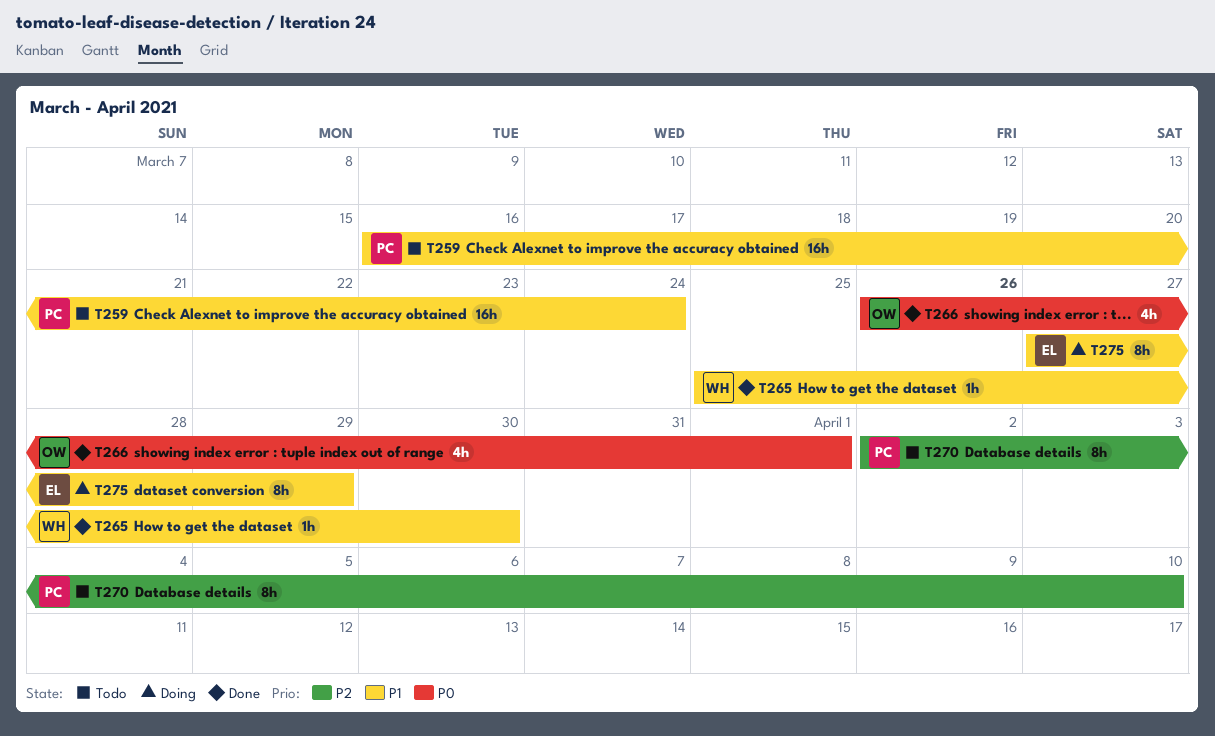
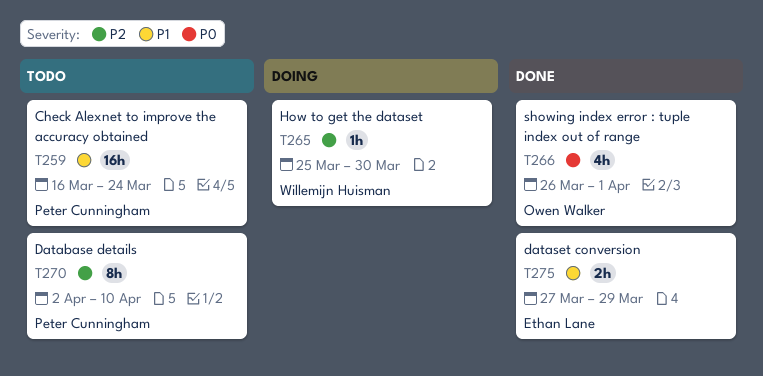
T265, status: Done -> Doing
T265, priority: P1 -> P2
T275, status: Doing -> Done
T275, estimate: 8h -> 2h

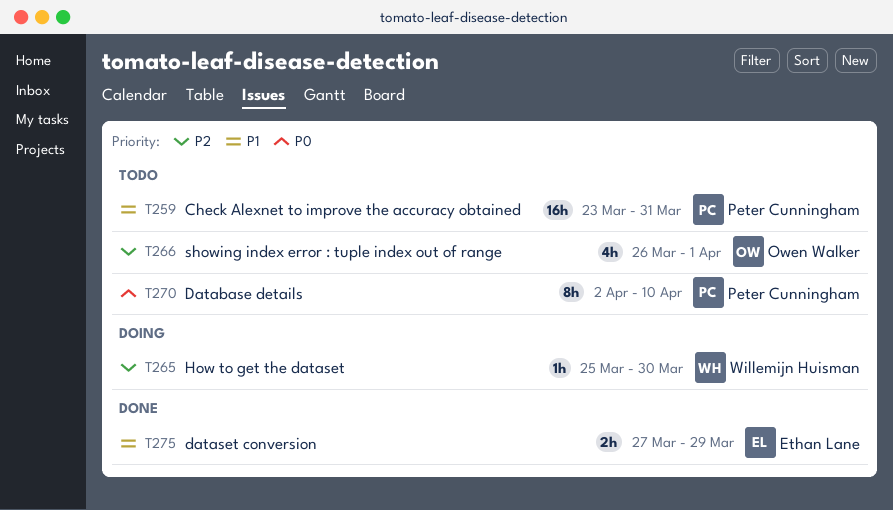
T259, start: Mar 16 -> Mar 23
T259, due: Mar 24 -> Mar 31
T266, status: Done -> Todo
T266, priority: P0 -> P2
T270, priority: P2 -> P0

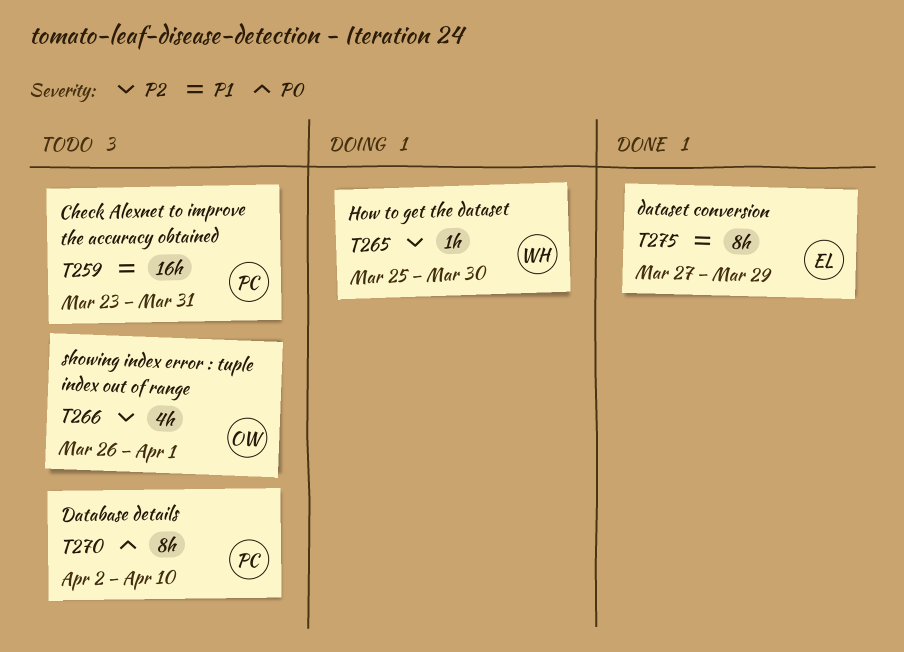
T275, estimate: 2h -> 8h

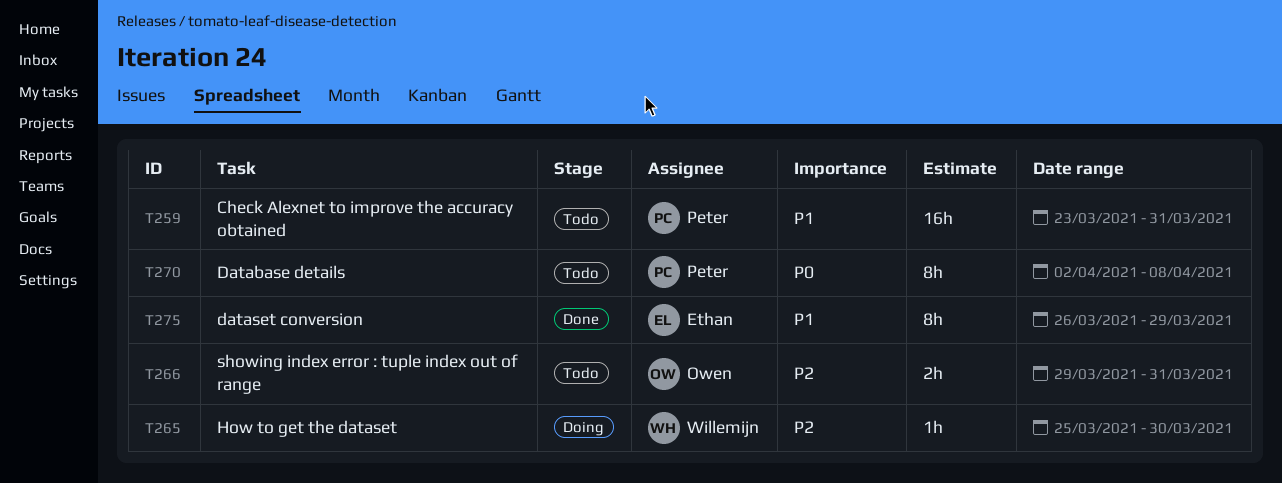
T266, estimate: 4h -> 2h
T266, start: Mar 26 -> Mar 29
T266, due: Apr 1 -> Mar 31
T270, due: Apr 10 -> Apr 8
T275, start: Mar 27 -> Mar 26

